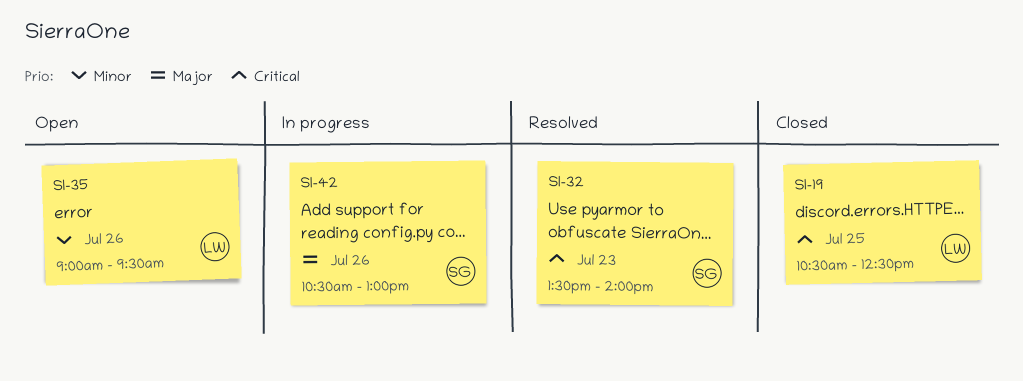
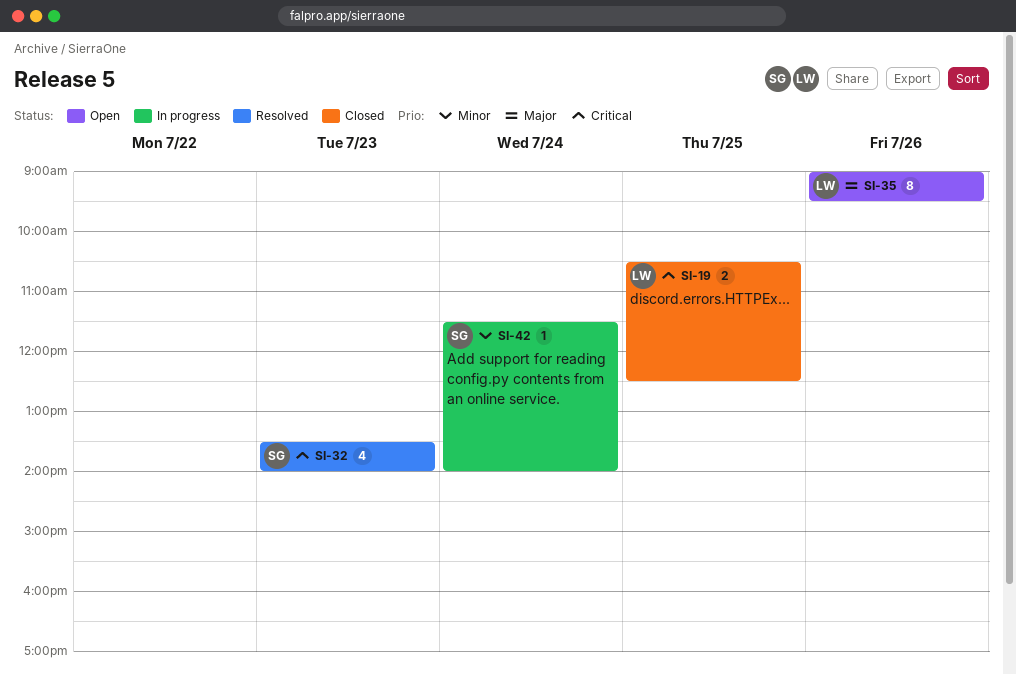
SI-35, priority: Minor -> Major
SI-42, priority: Major -> Minor
SI-42, day: Jul 26 -> Jul 24
SI-42, begins: 10:30 -> 11:30
SI-42, ends: 13:00 -> 14:00

